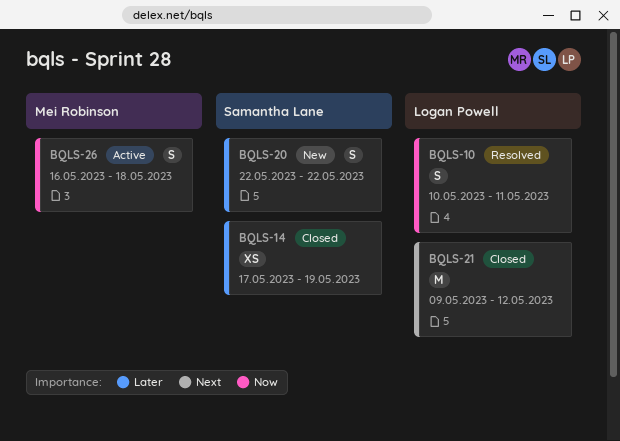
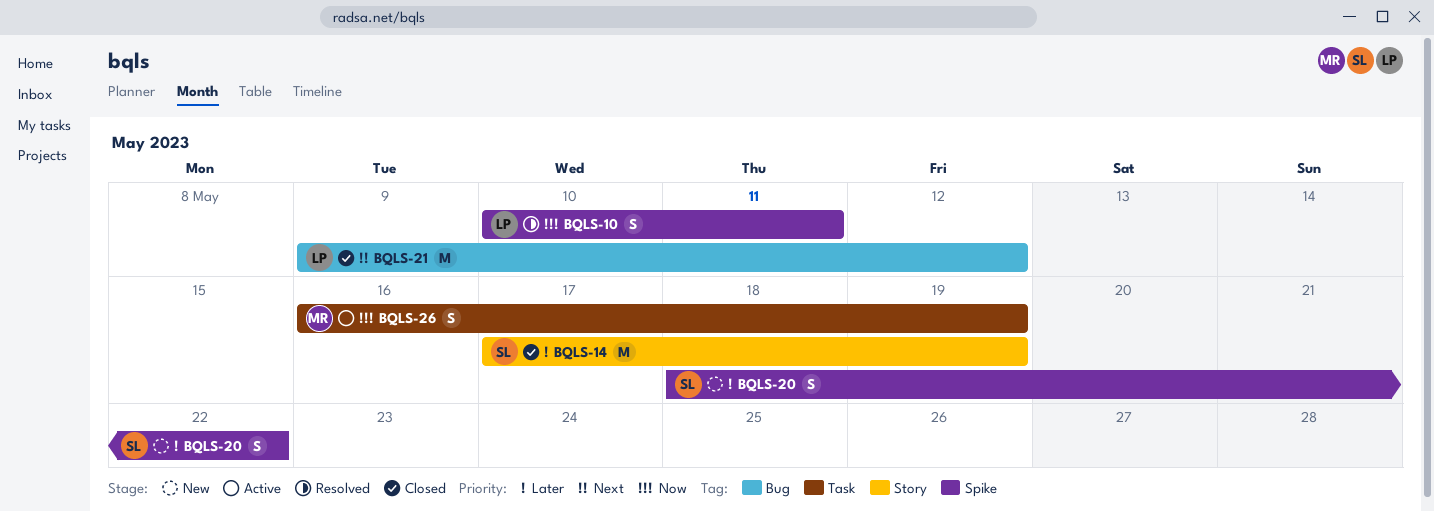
BQLS-14, estimate: XS -> M
BQLS-20, start: May 22 -> May 18
BQLS-26, due: May 18 -> May 19

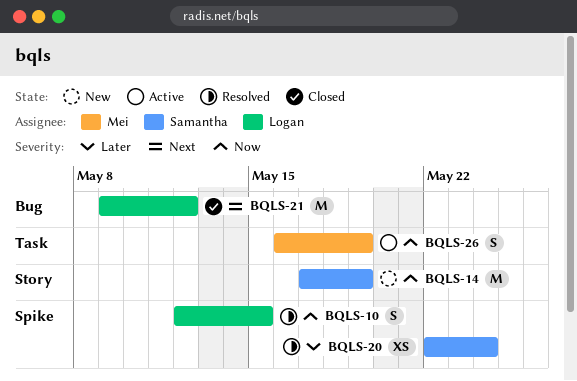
BQLS-10, start: May 10 -> May 12
BQLS-10, due: May 11 -> May 15
BQLS-14, status: Closed -> New
BQLS-14, priority: Later -> Now
BQLS-20, status: New -> Resolved
BQLS-20, estimate: S -> XS
BQLS-20, start: May 18 -> May 22
BQLS-20, due: May 22 -> May 24

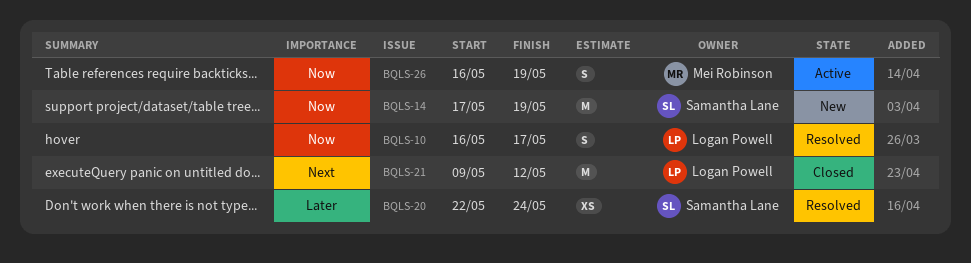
BQLS-10, start: May 12 -> May 16
BQLS-10, due: May 15 -> May 17

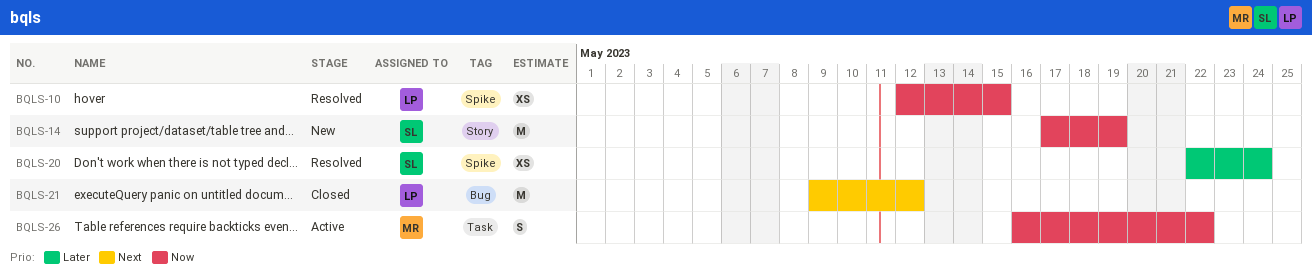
BQLS-10, estimate: S -> XS
BQLS-10, start: May 16 -> May 12
BQLS-10, due: May 17 -> May 15
BQLS-26, due: May 19 -> May 22

